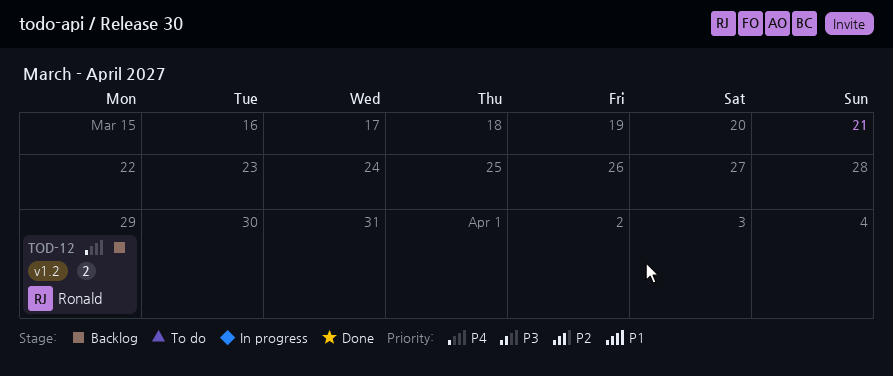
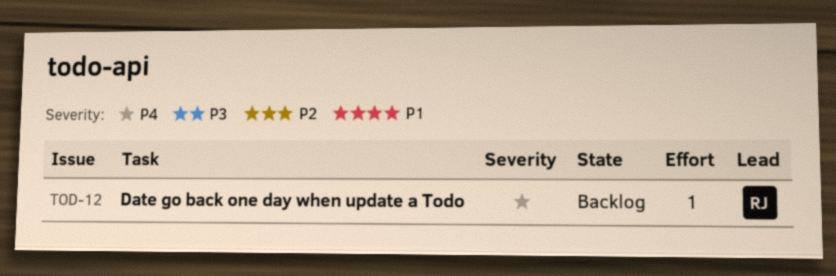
TOD-12, estimate: 2 -> 1

